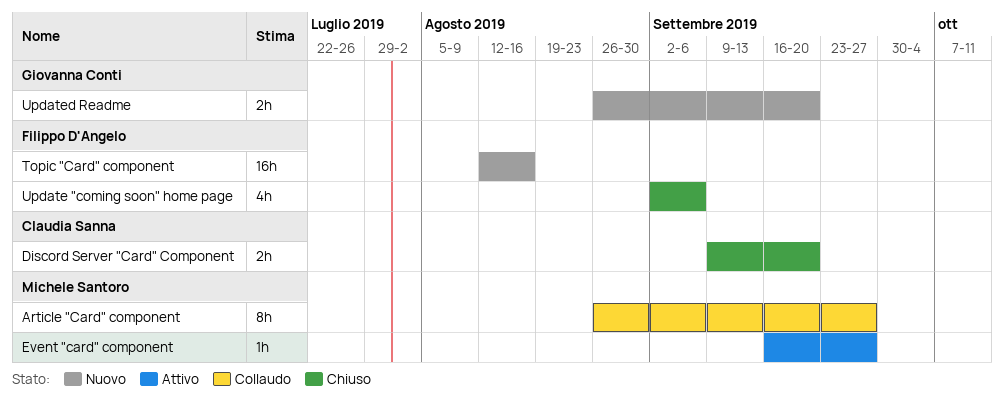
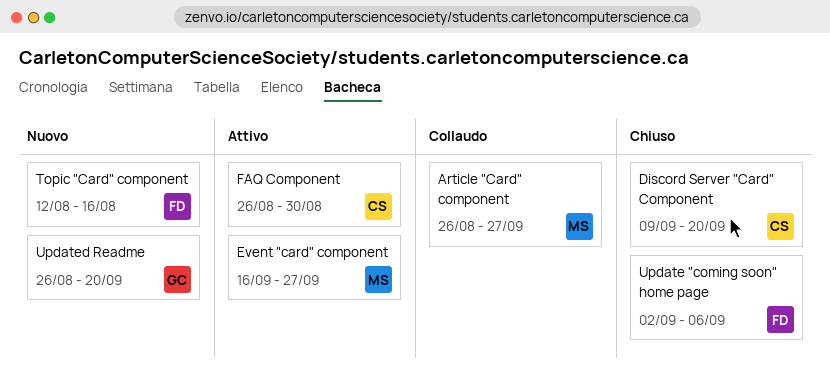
FAQ Component: none -> present

